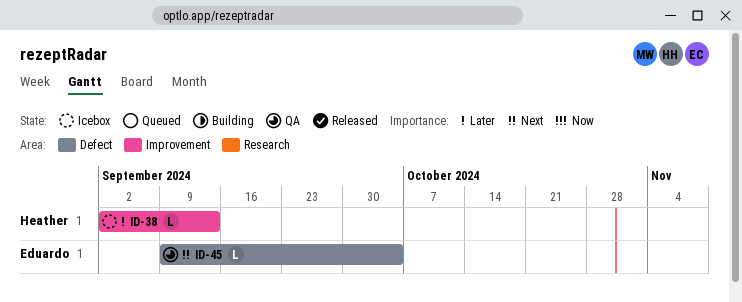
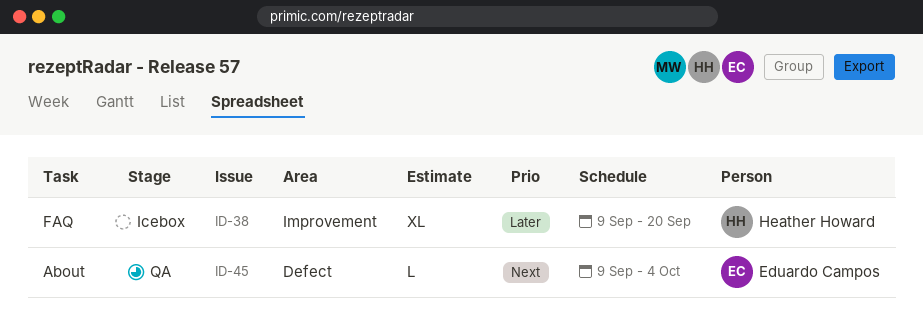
ID-38, estimate: L -> XL
ID-38, start: Sep 2 -> Sep 9
ID-38, due: Sep 13 -> Sep 20

